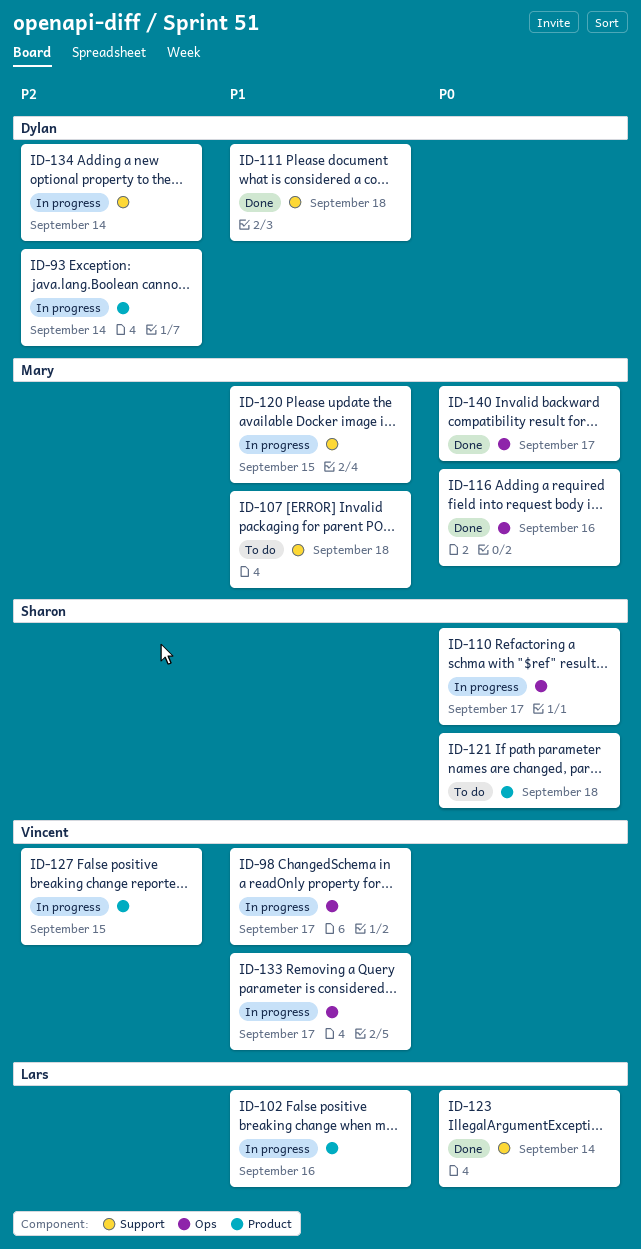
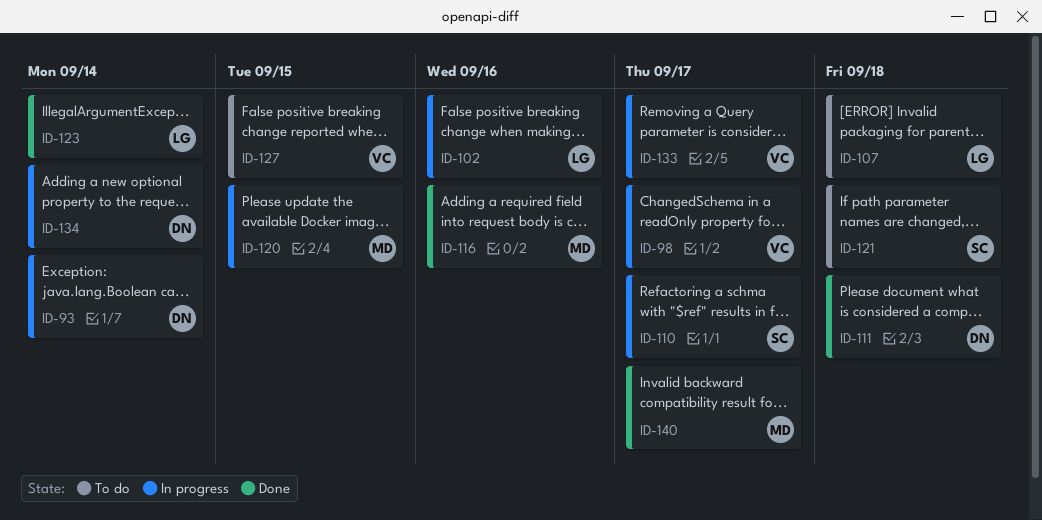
ID-107, owner: Mary -> Lars
ID-127, status: In progress -> To do

